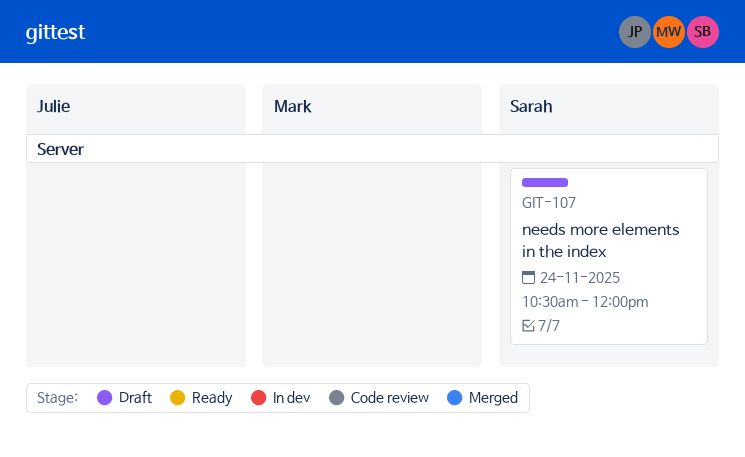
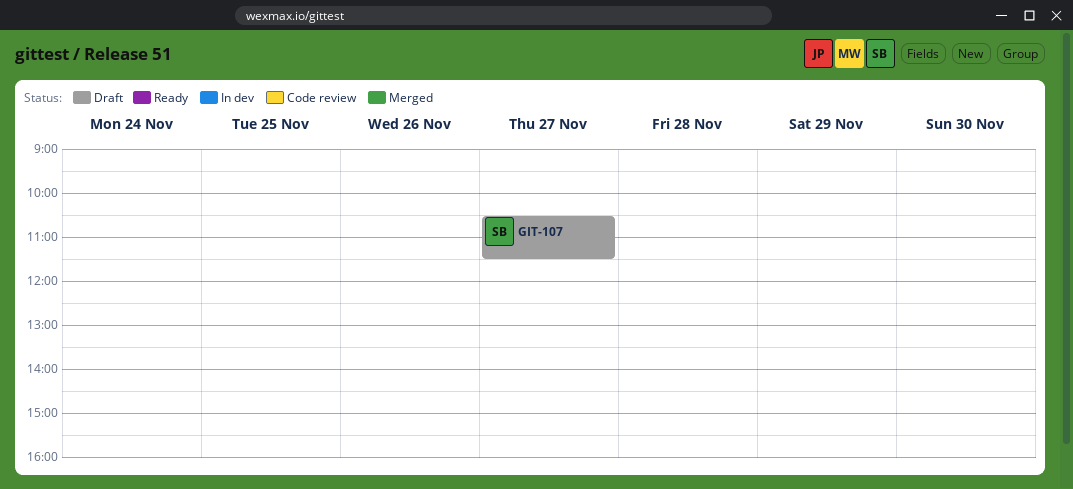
GIT-107, day: Nov 24 -> Nov 27
GIT-107, ends: 12:00 -> 11:30

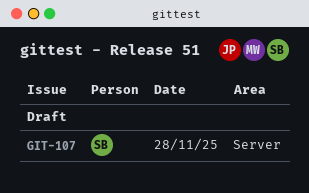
GIT-107, day: Nov 27 -> Nov 28

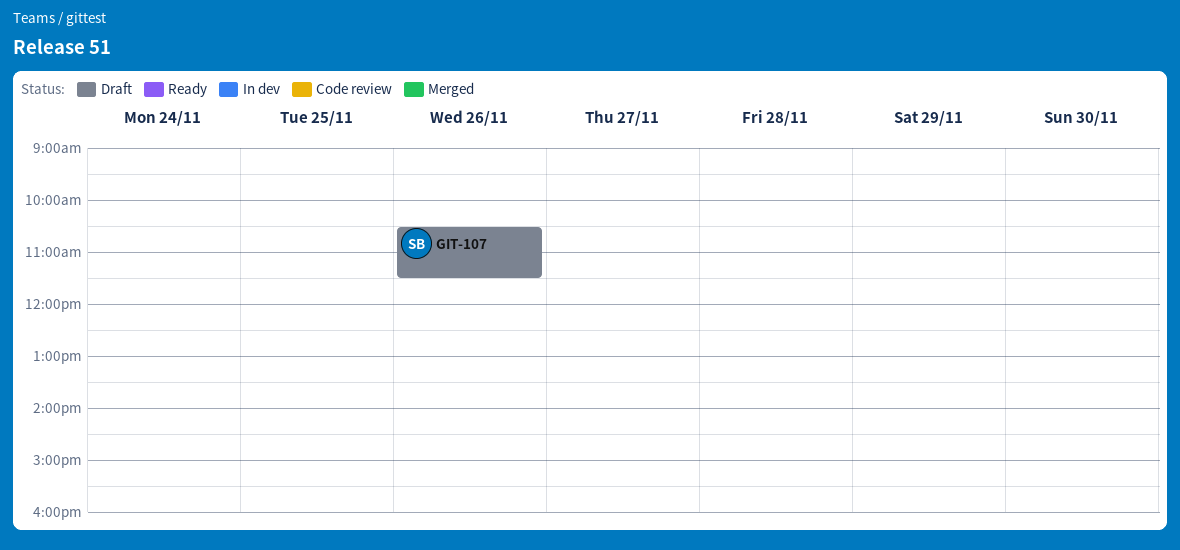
GIT-107, day: Nov 28 -> Nov 26

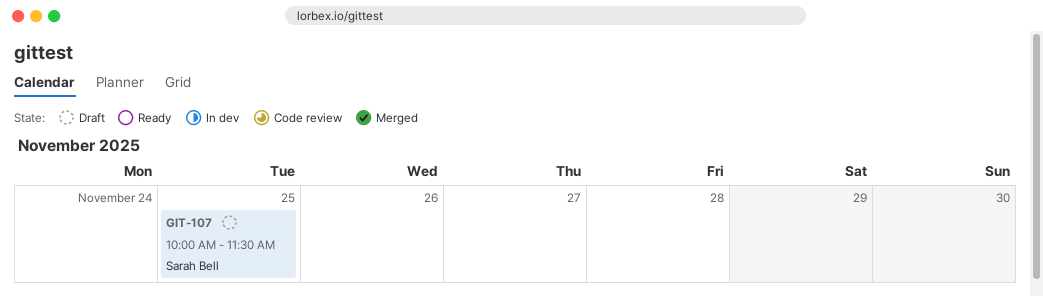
GIT-107, day: Nov 26 -> Nov 25
GIT-107, begins: 10:30 -> 10:00

